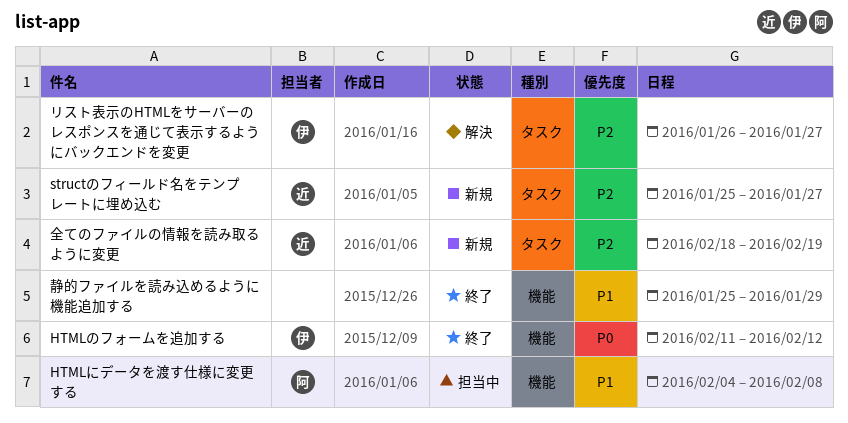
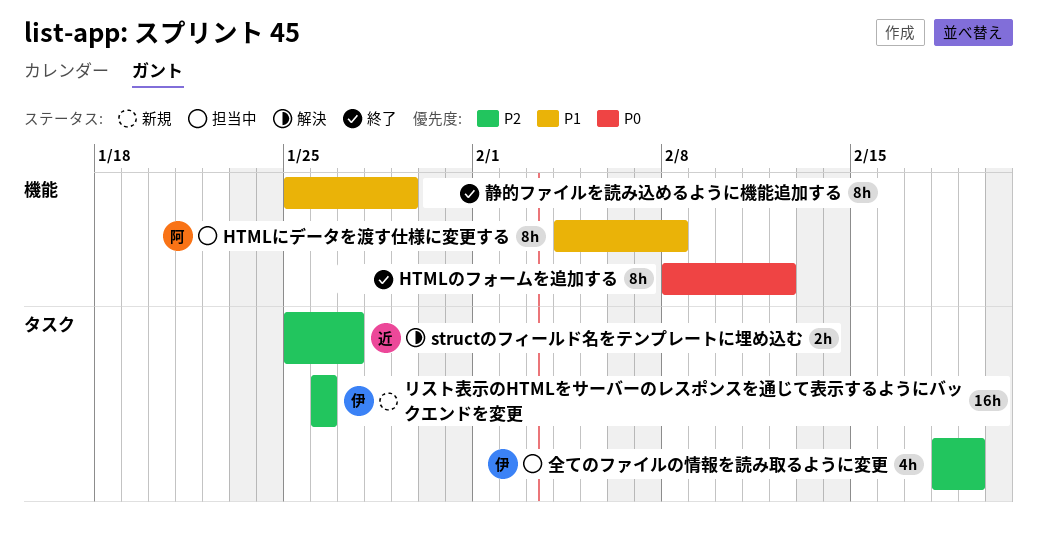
HTMLのフォームを追加する, owner: 伊 -> none
HTMLのフォームを追加する, start: Feb 11 -> Feb 8
structのフィールド名をテンプレートに埋め込む, status: 新規 -> 解決
リスト表示のHTMLをサーバーのレスポンスを通じて表示するようにバックエンドを変更, status: 解決 -> 新規
リスト表示のHTMLをサーバーのレスポンスを通じて表示するようにバックエンドを変更, due: Jan 27 -> Jan 26
全てのファイルの情報を読み取るように変更, status: 新規 -> 担当中
全てのファイルの情報を読み取るように変更, owner: 近 -> 伊

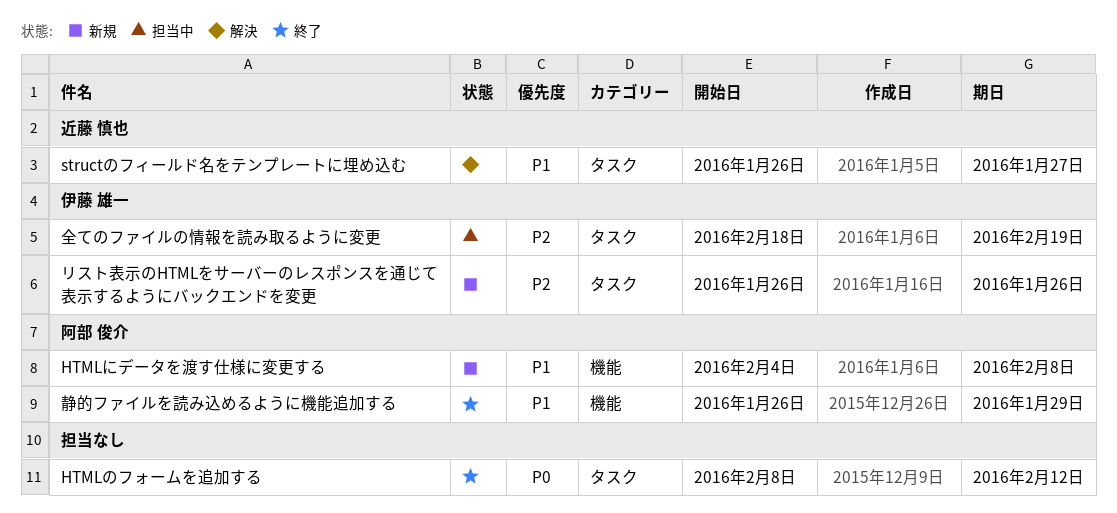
HTMLにデータを渡す仕様に変更する, status: 担当中 -> 新規
HTMLのフォームを追加する, label: 機能 -> タスク
structのフィールド名をテンプレートに埋め込む, priority: P2 -> P1
structのフィールド名をテンプレートに埋め込む, start: Jan 25 -> Jan 26
静的ファイルを読み込めるように機能追加する, owner: none -> 阿部 俊介
静的ファイルを読み込めるように機能追加する, start: Jan 25 -> Jan 26

